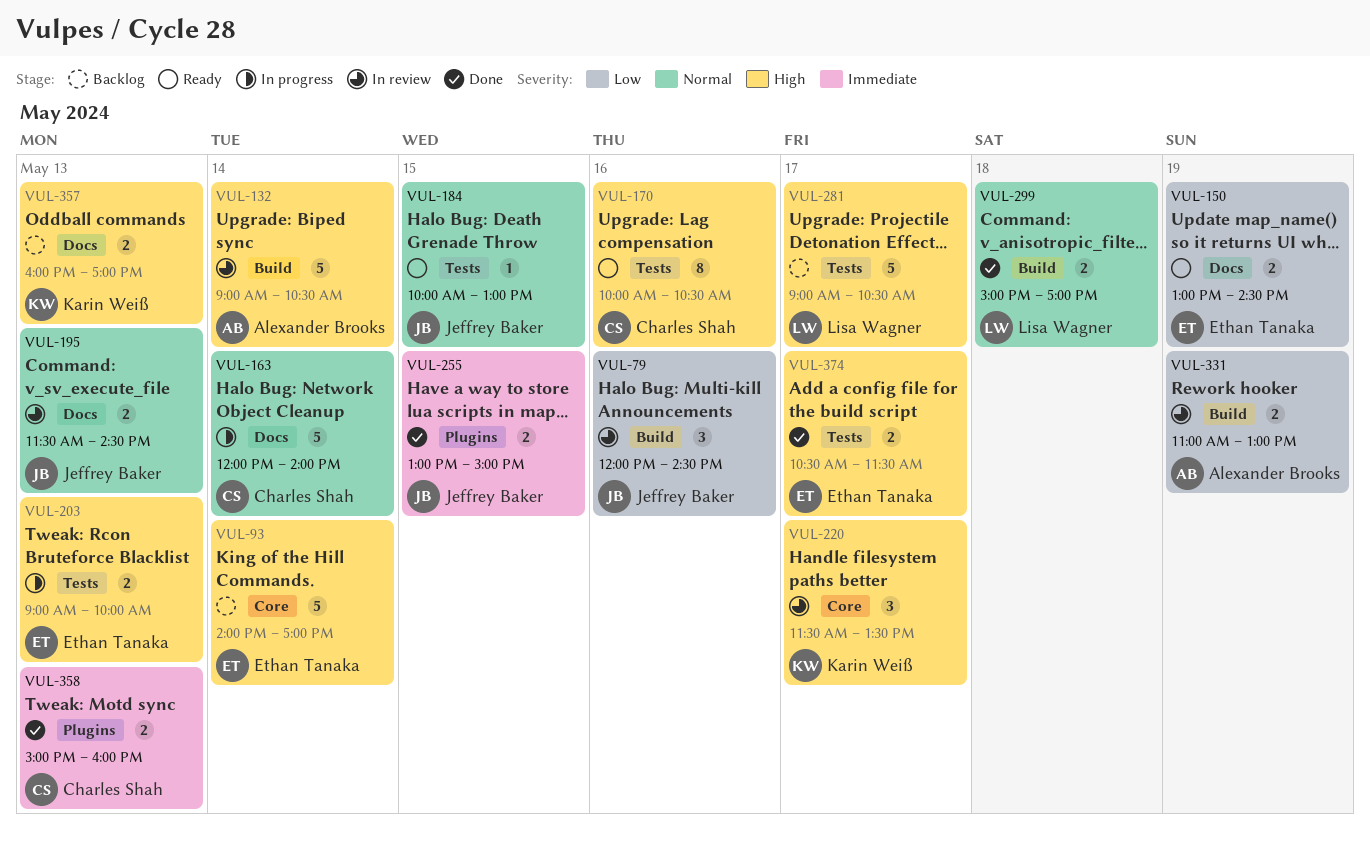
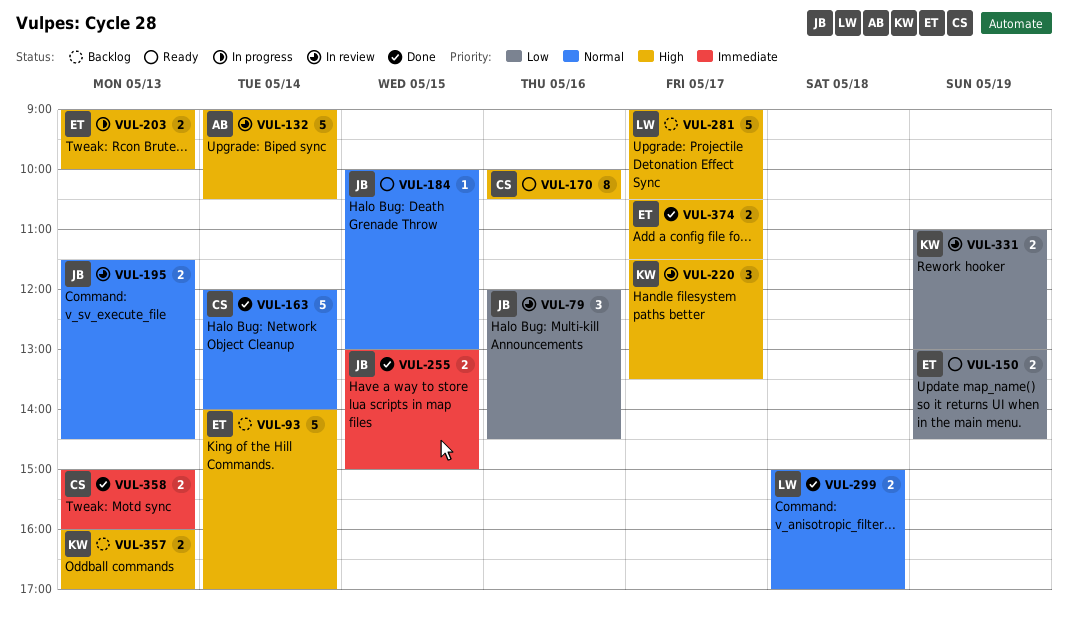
VUL-163, status: In progress -> Done
VUL-331, owner: Alexander Brooks -> Karin Weiß

